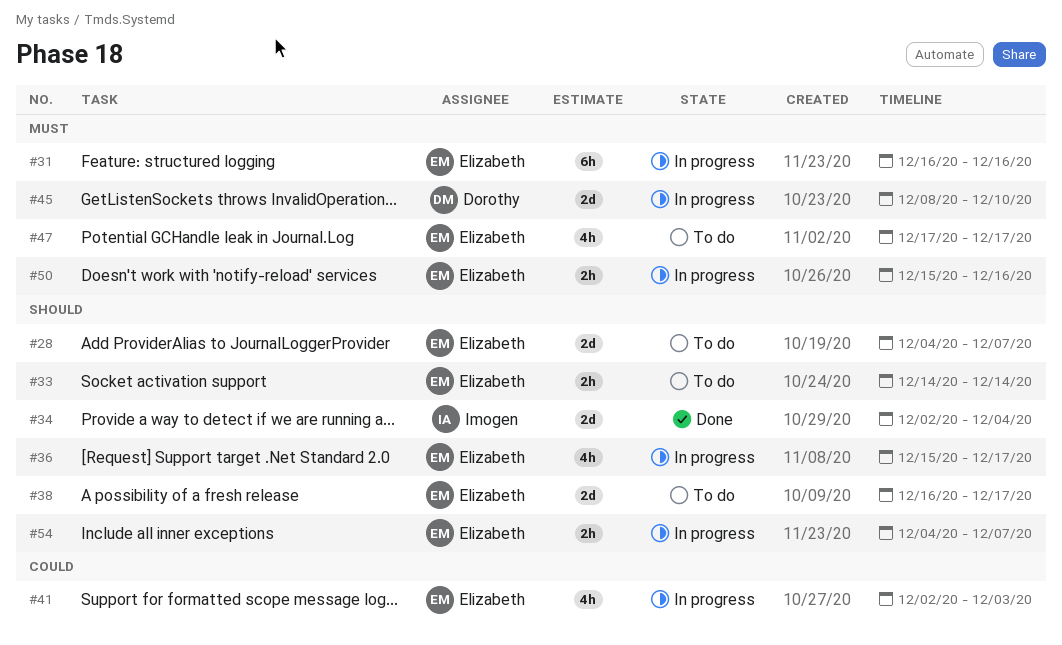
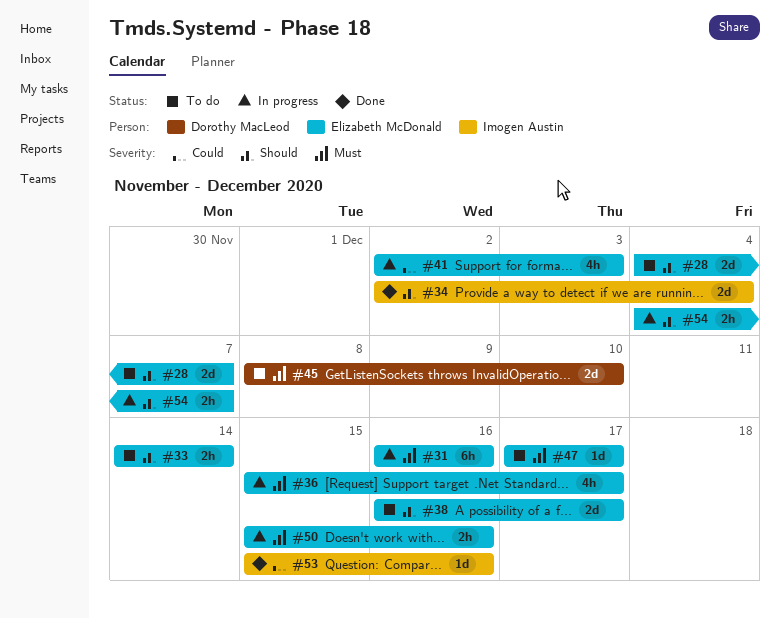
#36, priority: Should -> Must
#45, status: In progress -> To do
#47, estimate: 4h -> 1d
#53: none -> present

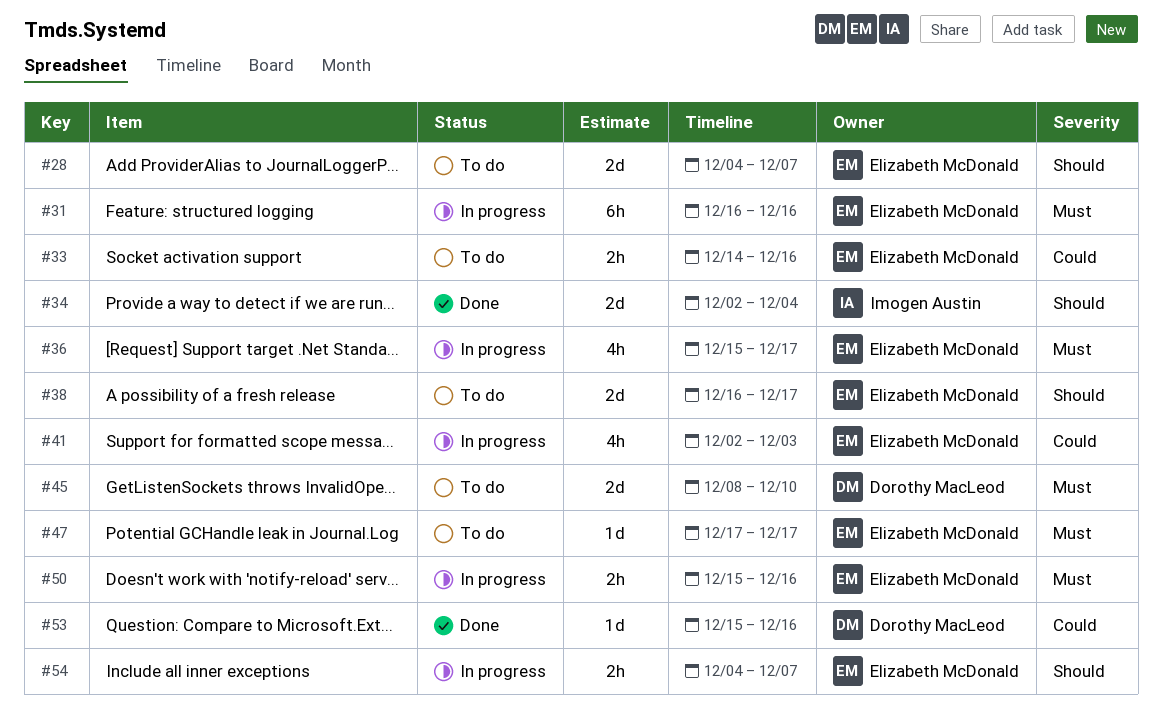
#33, priority: Should -> Could
#33, due: Dec 14 -> Dec 16
#53, owner: Imogen Austin -> Dorothy MacLeod

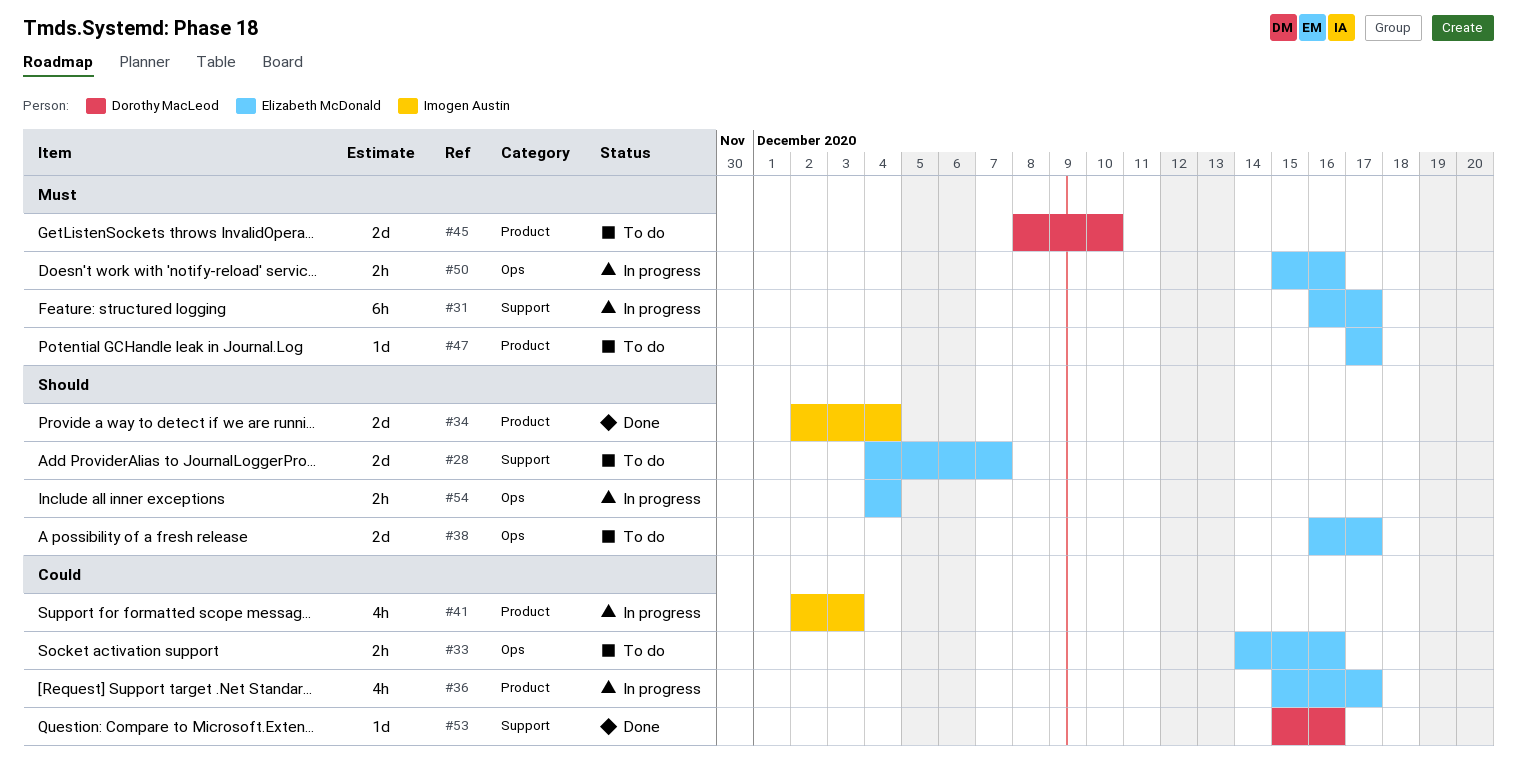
#31, due: Dec 16 -> Dec 17
#36, priority: Must -> Could
#41, owner: Elizabeth McDonald -> Imogen Austin
#54, due: Dec 7 -> Dec 4

